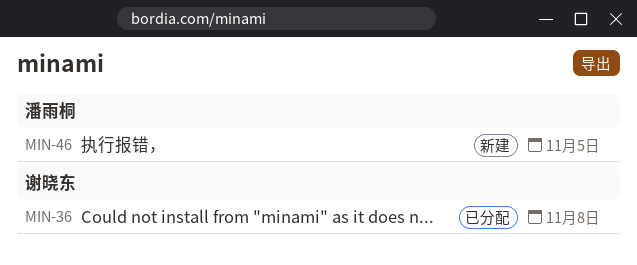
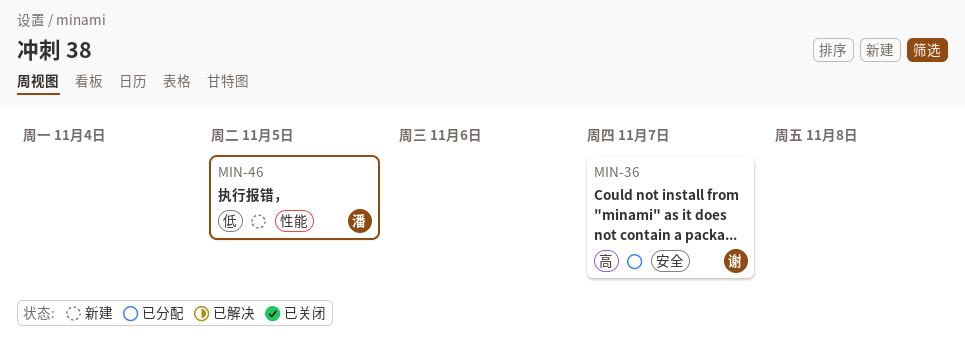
MIN-36, due: Nov 8 -> Nov 7

